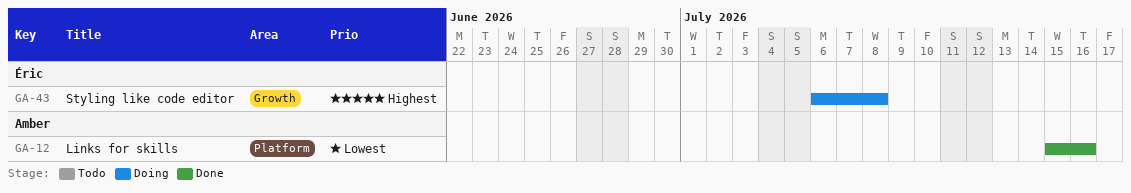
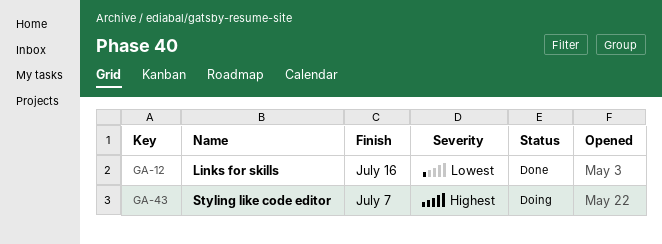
GA-43, due: Jul 8 -> Jul 7

